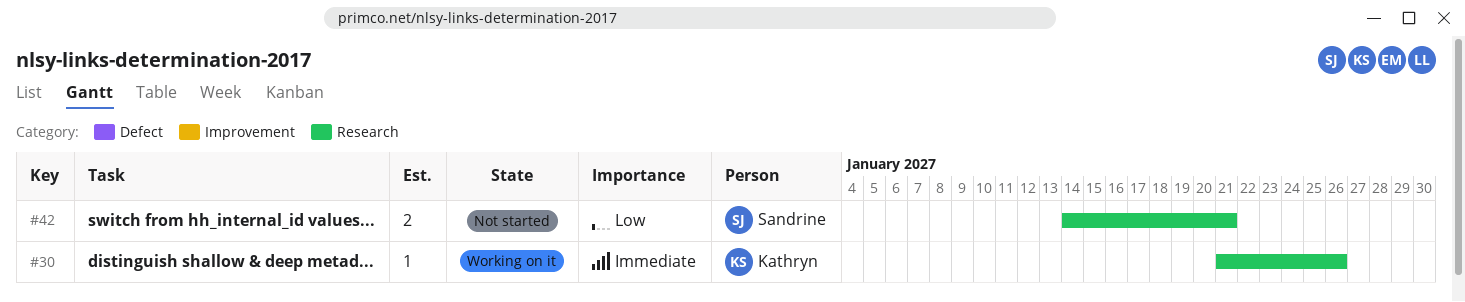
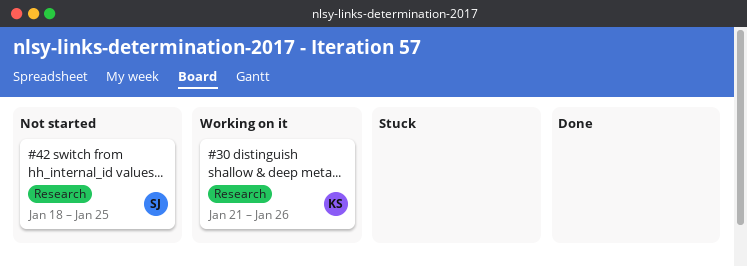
#42, start: Jan 14 -> Jan 18
#42, due: Jan 21 -> Jan 25

